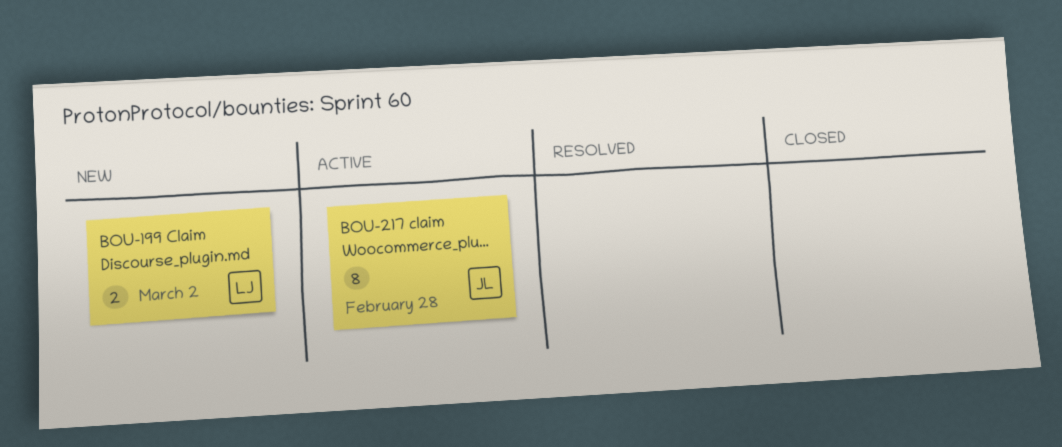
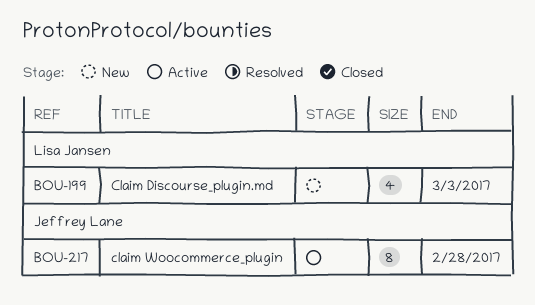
BOU-199, estimate: 2 -> 4
BOU-199, due: Mar 2 -> Mar 3

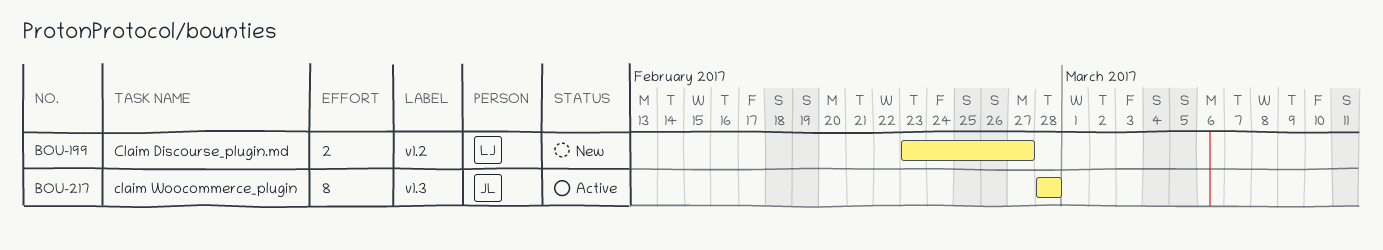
BOU-199, estimate: 4 -> 2
BOU-199, due: Mar 3 -> Feb 27

